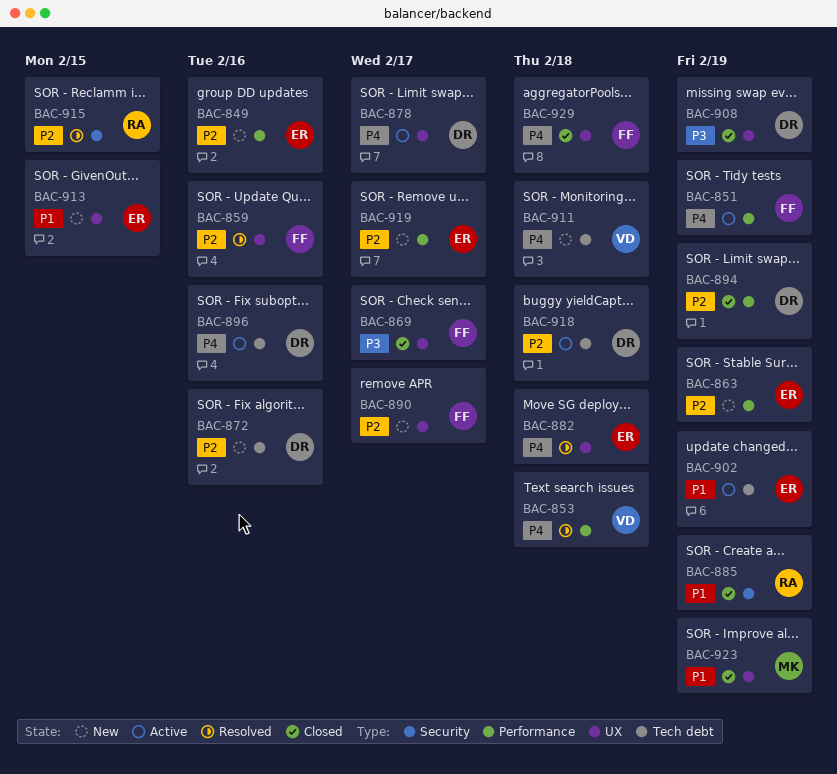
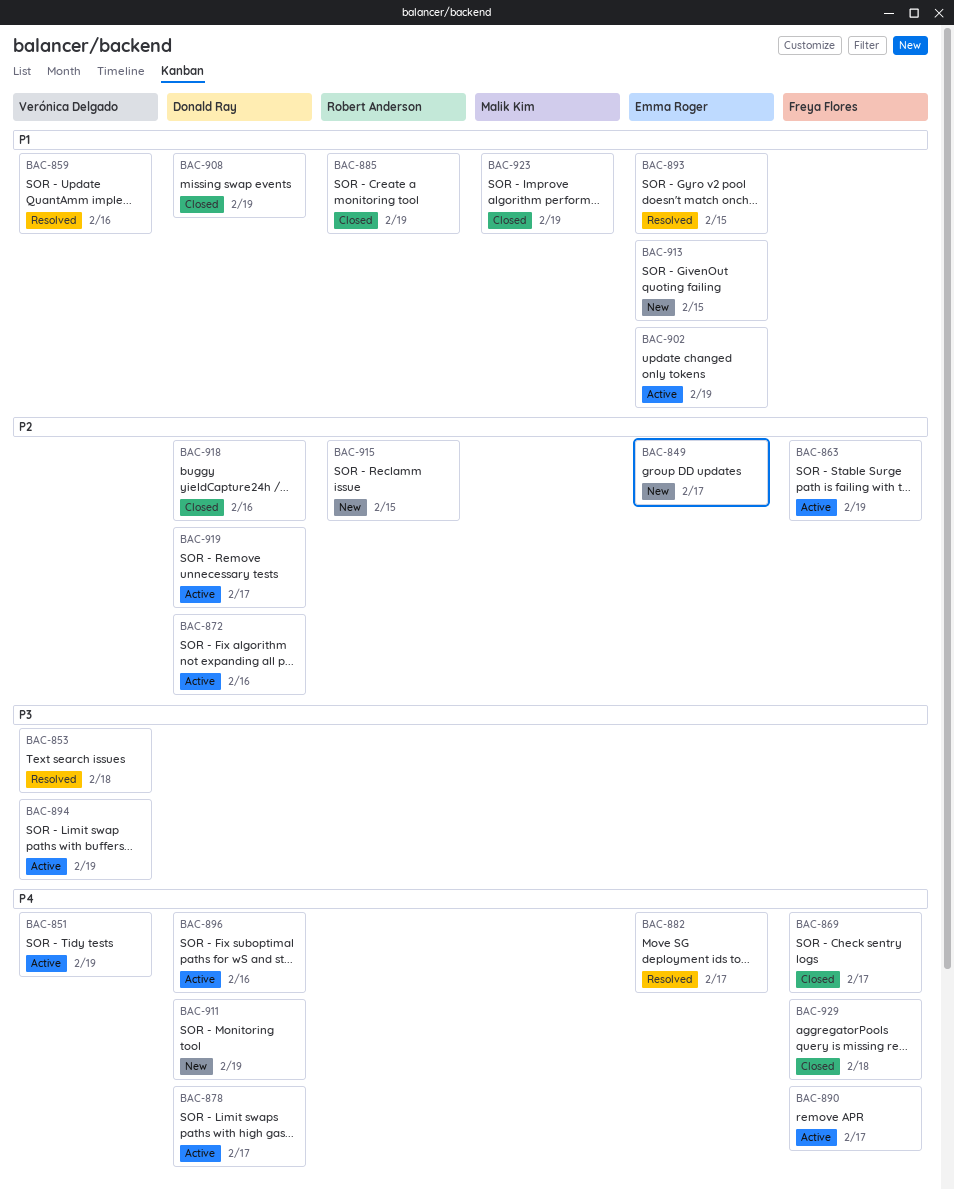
BAC-849, due: Feb 16 -> Feb 17
BAC-851, owner: Freya Flores -> Verónica Delgado
BAC-853, priority: P4 -> P3
BAC-859, owner: Freya Flores -> Verónica Delgado
BAC-859, priority: P2 -> P1
BAC-863, status: New -> Active
BAC-863, owner: Emma Roger -> Freya Flores
BAC-869, priority: P3 -> P4
BAC-872, status: New -> Active
BAC-882, due: Feb 18 -> Feb 17
BAC-890, status: New -> Active
BAC-890, priority: P2 -> P4
BAC-893: none -> present
BAC-894, status: Closed -> Active
BAC-894, owner: Donald Ray -> Verónica Delgado
BAC-894, priority: P2 -> P3
BAC-908, priority: P3 -> P1
BAC-911, owner: Verónica Delgado -> Donald Ray
BAC-911, due: Feb 18 -> Feb 19
BAC-915, status: Resolved -> New
BAC-918, status: Active -> Closed
BAC-918, due: Feb 18 -> Feb 16
BAC-919, status: New -> Active
BAC-919, owner: Emma Roger -> Donald Ray

